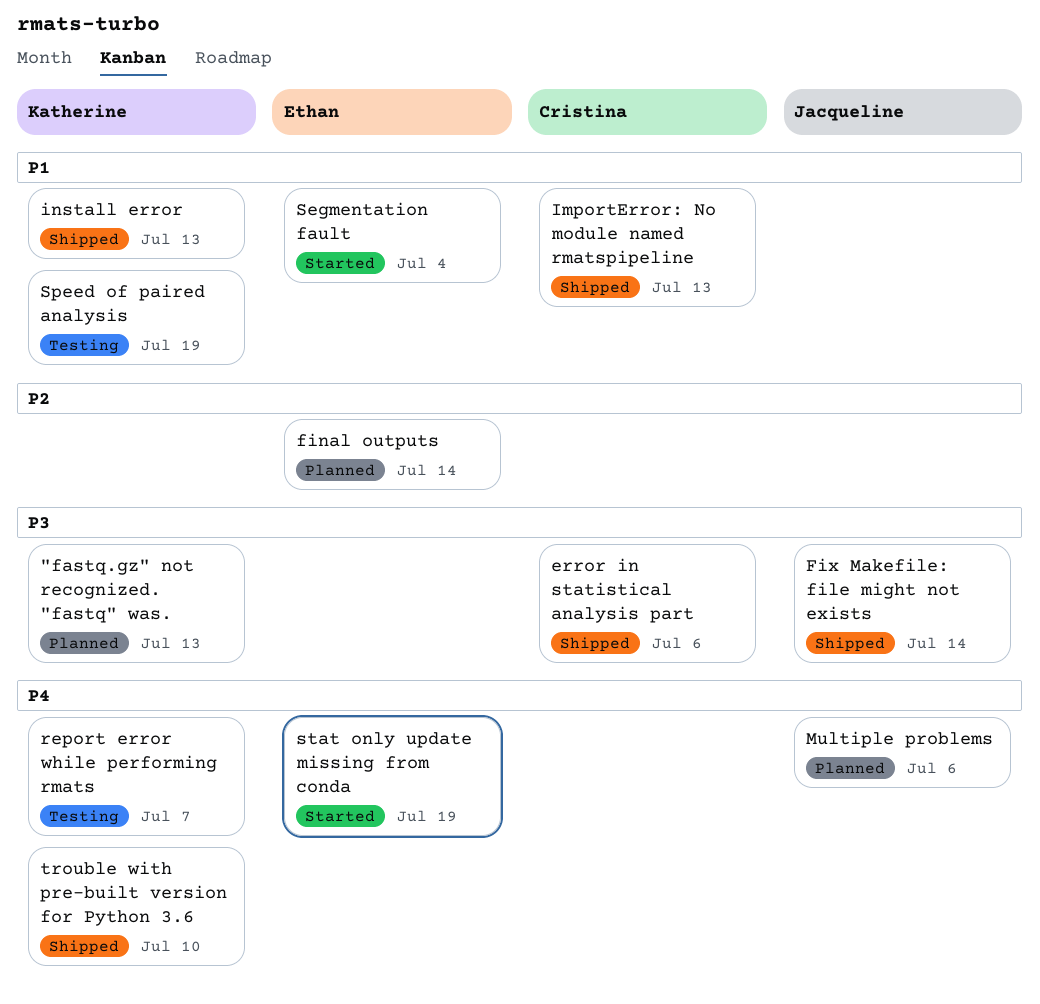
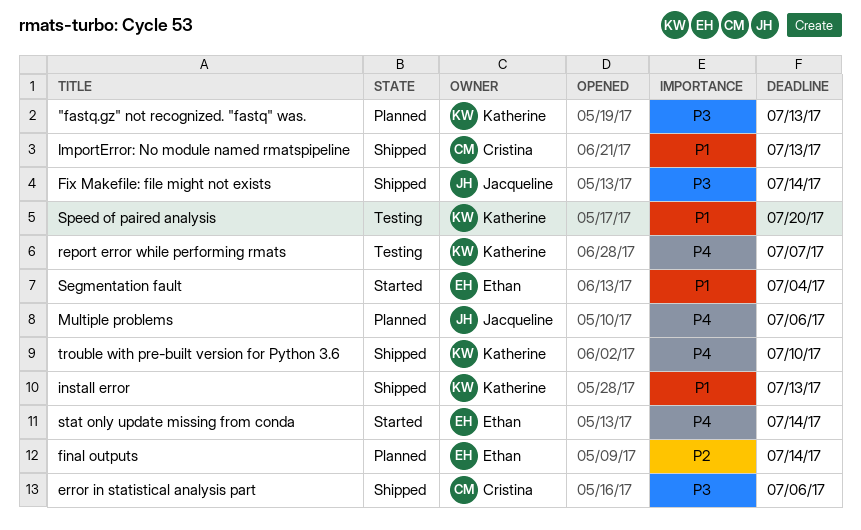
Speed of paired analysis, due: Jul 19 -> Jul 20
stat only update missing from conda, due: Jul 19 -> Jul 14

